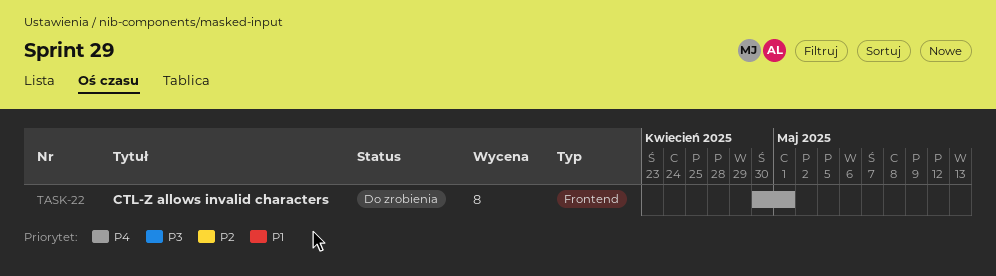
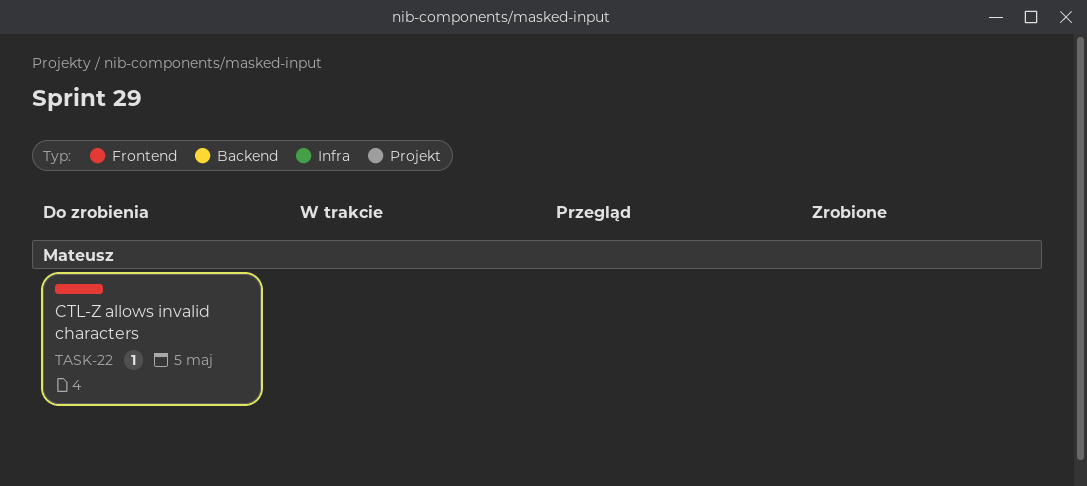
TASK-22, estimate: 8 -> 1
TASK-22, due: May 1 -> May 5

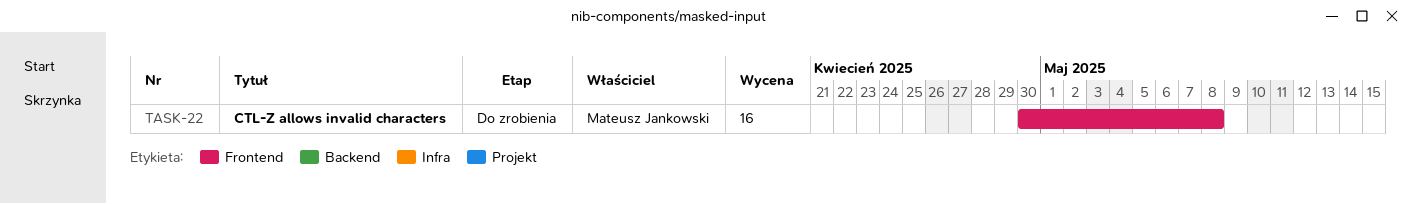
TASK-22, estimate: 1 -> 16
TASK-22, due: May 5 -> May 8

